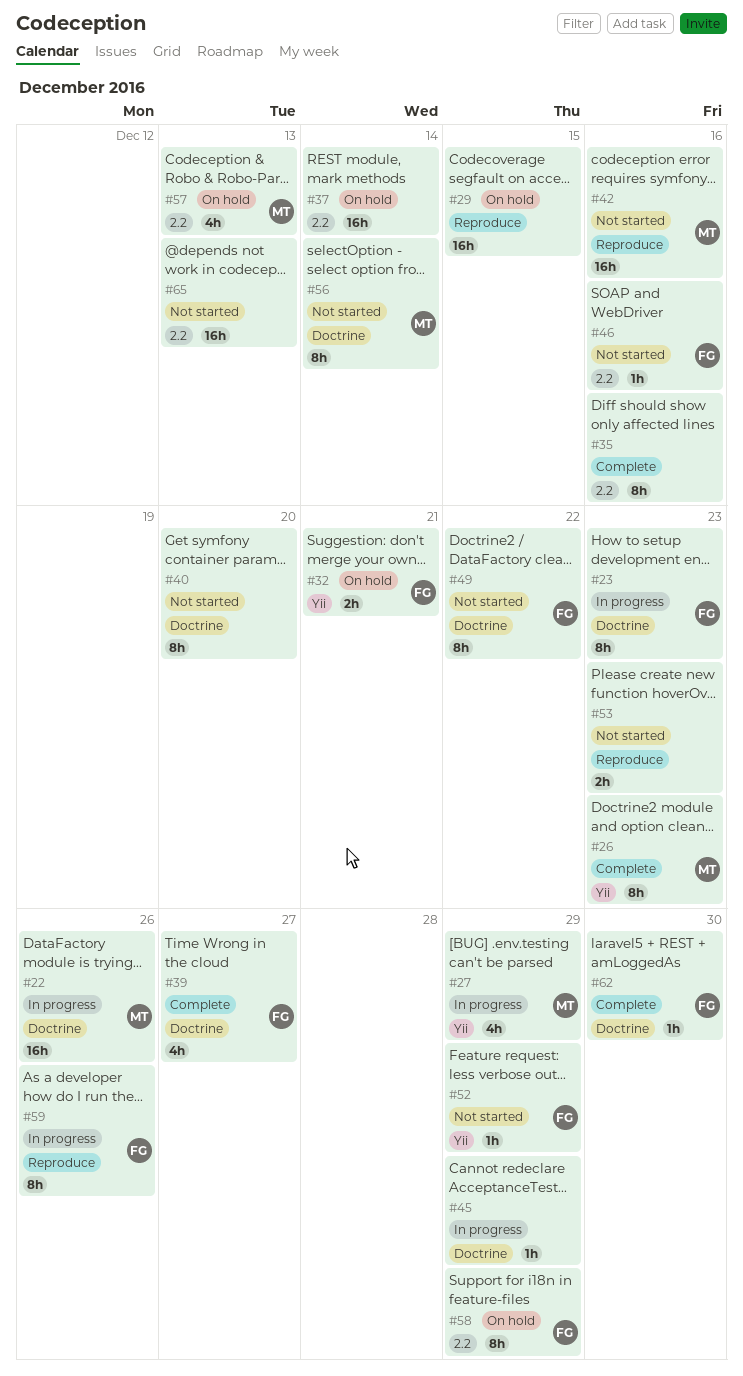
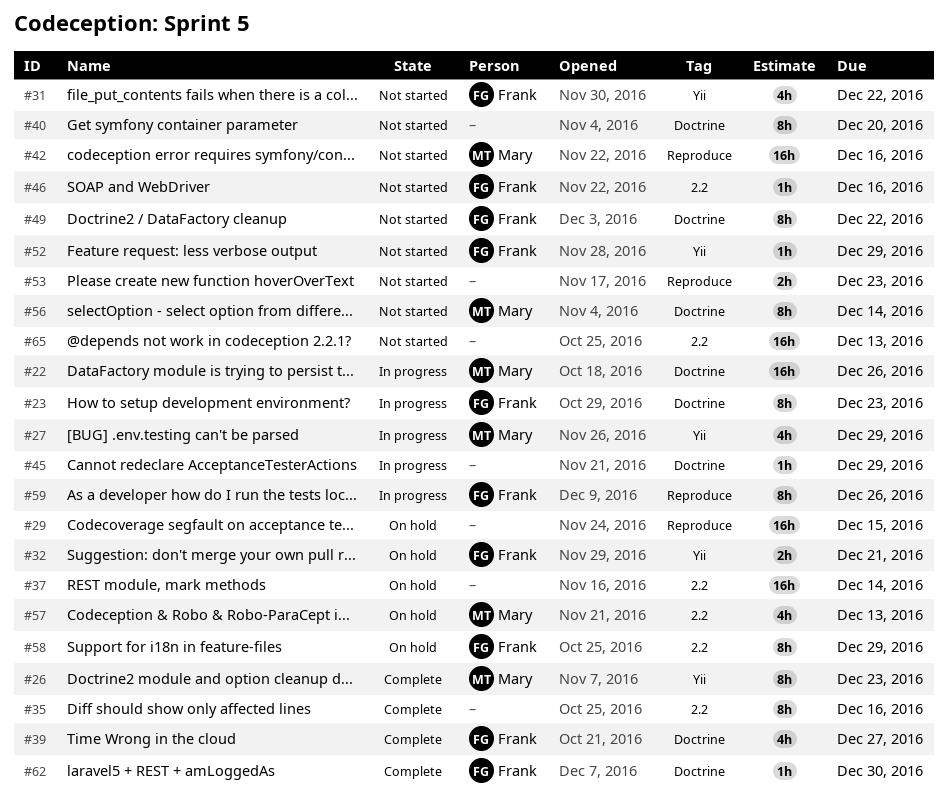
#31: none -> present

